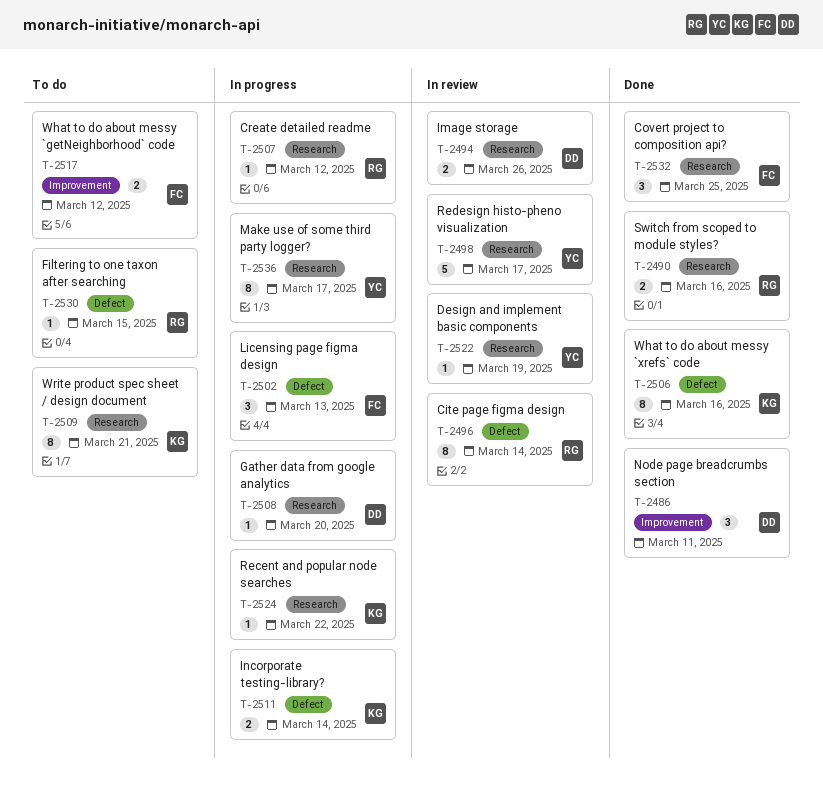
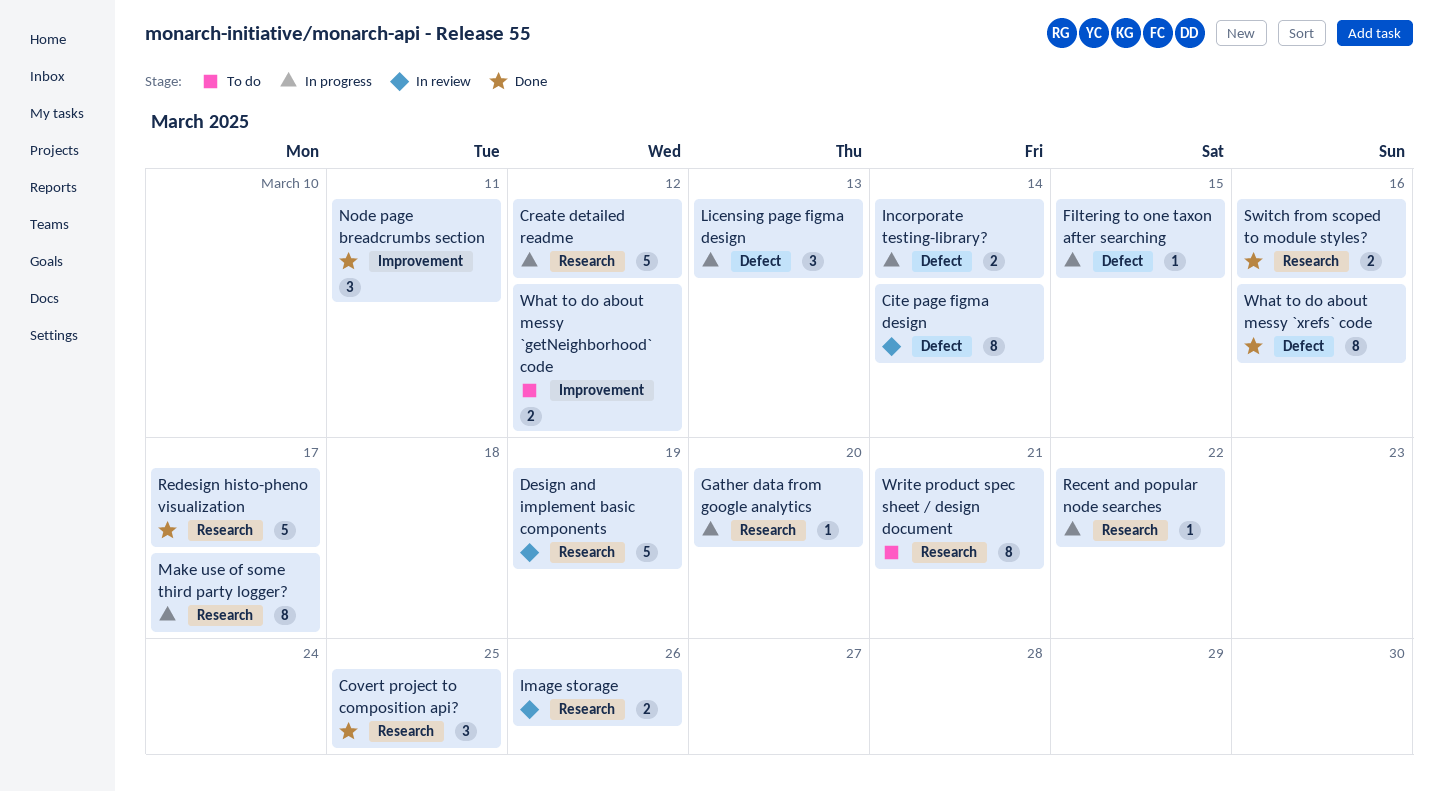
Create detailed readme, estimate: 1 -> 5
Design and implement basic components, estimate: 1 -> 5
Filtering to one taxon after searching, status: To do -> In progress
Redesign histo-pheno visualization, status: In review -> Done

